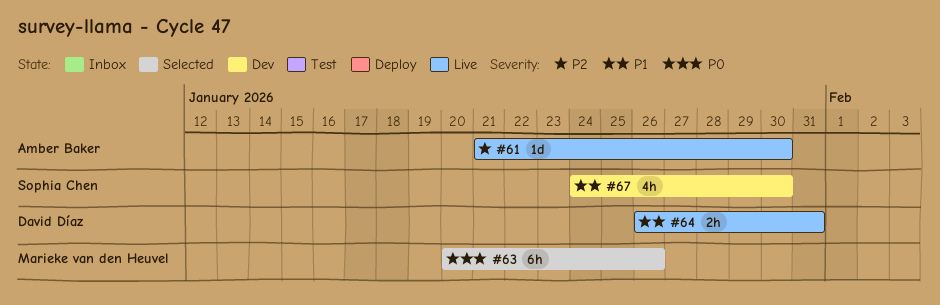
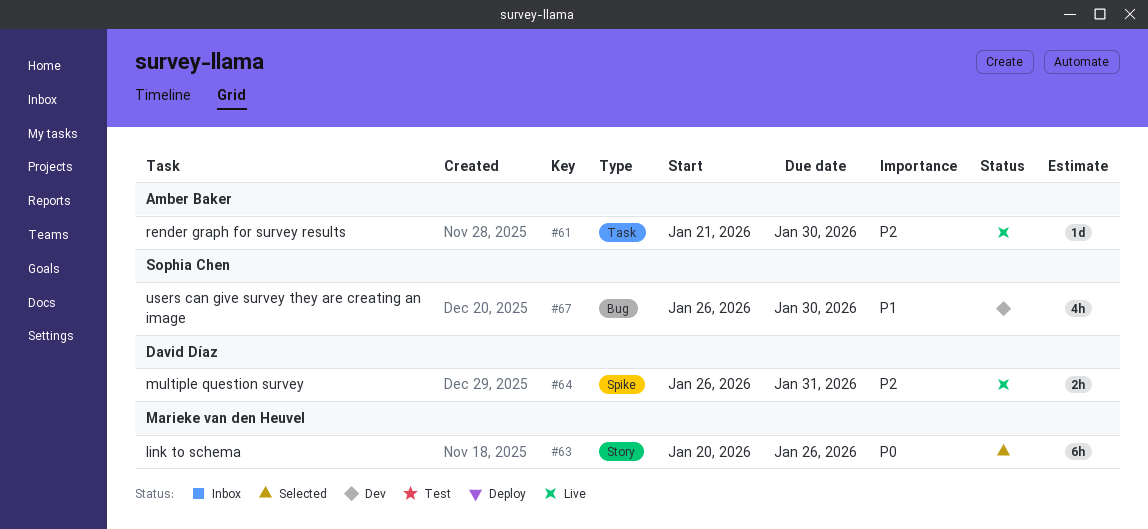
#64, priority: P1 -> P2
#67, start: Jan 24 -> Jan 26

